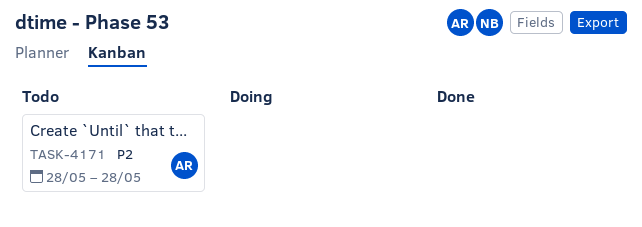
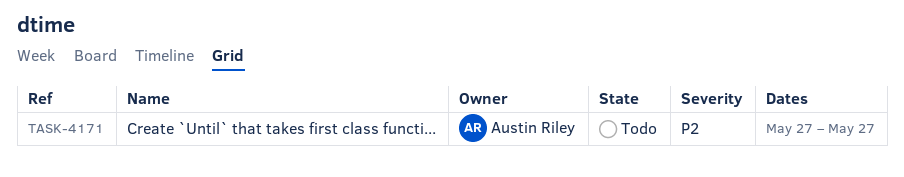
TASK-4171, start: May 28 -> May 27
TASK-4171, due: May 28 -> May 27

